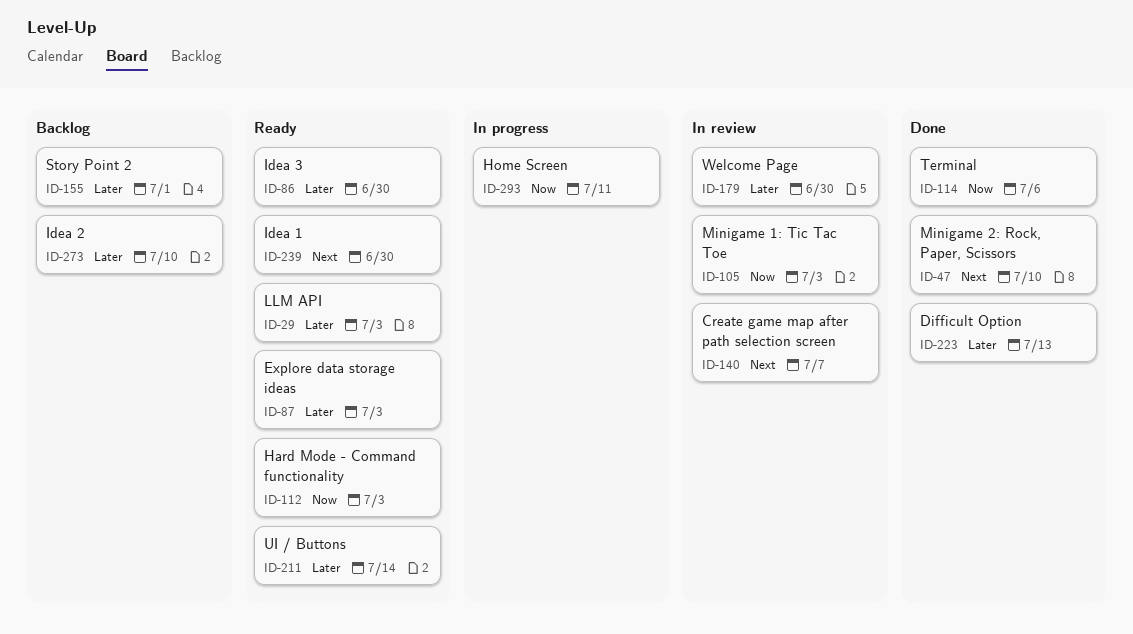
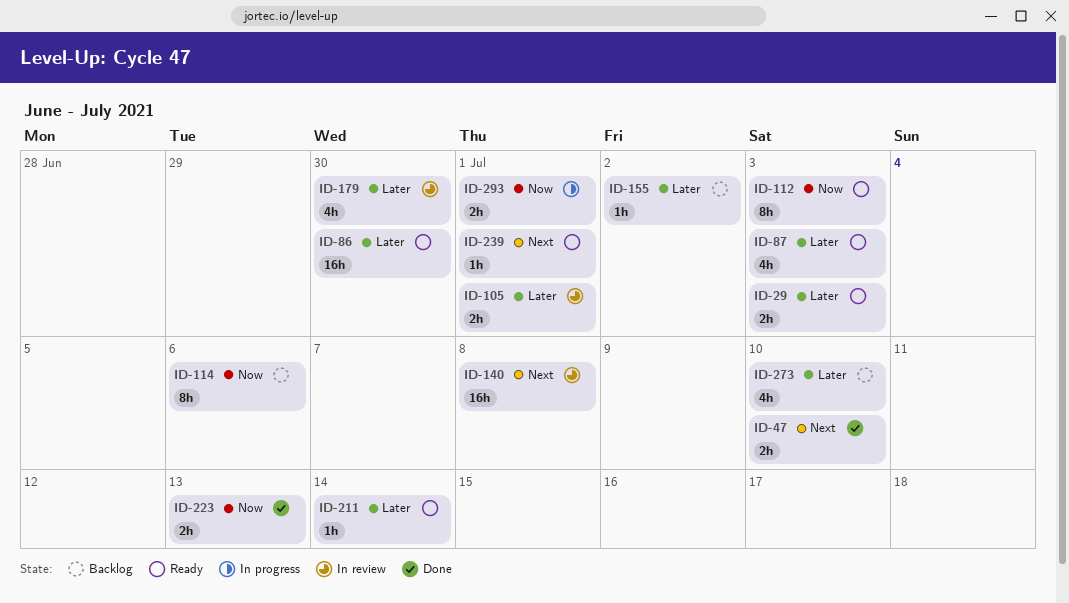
ID-105, priority: Now -> Later
ID-105, due: Jul 3 -> Jul 1
ID-114, status: Done -> Backlog
ID-140, due: Jul 7 -> Jul 8
ID-155, due: Jul 1 -> Jul 2
ID-223, priority: Later -> Now
ID-239, due: Jun 30 -> Jul 1
ID-293, due: Jul 11 -> Jul 1

